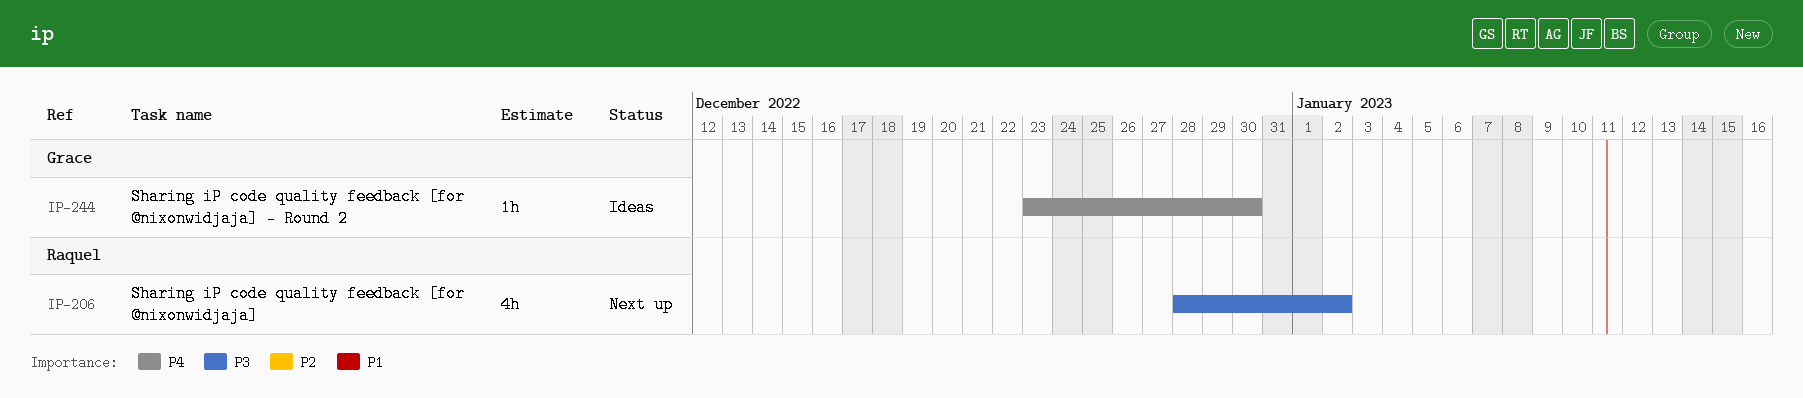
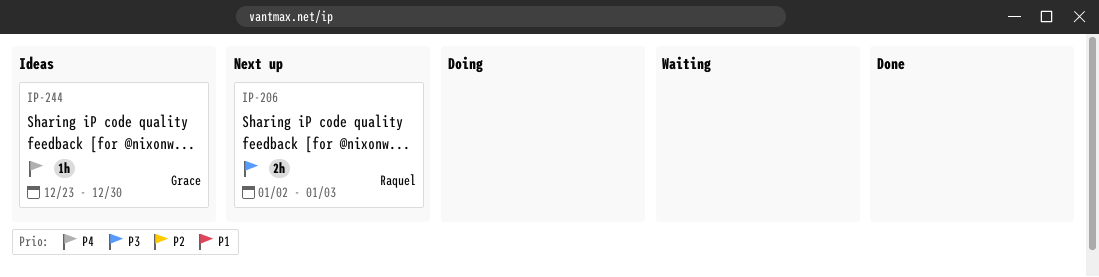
IP-206, estimate: 4h -> 2h
IP-206, start: Dec 28 -> Jan 2
IP-206, due: Jan 2 -> Jan 3

